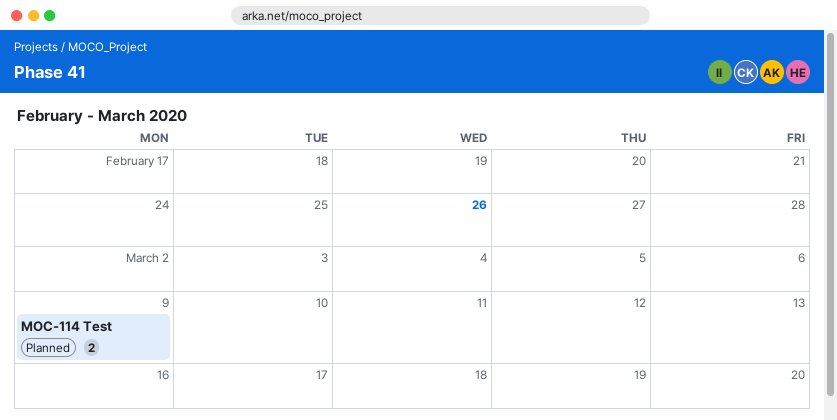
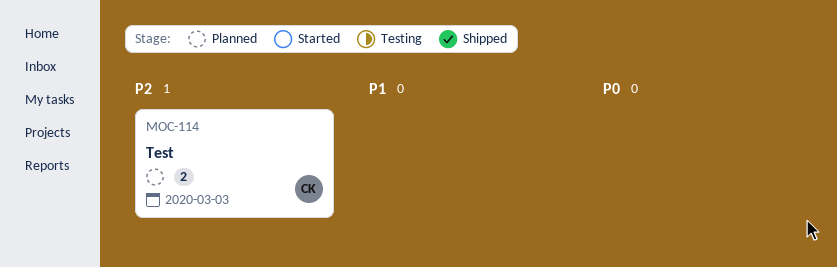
MOC-114, due: Mar 9 -> Mar 3

